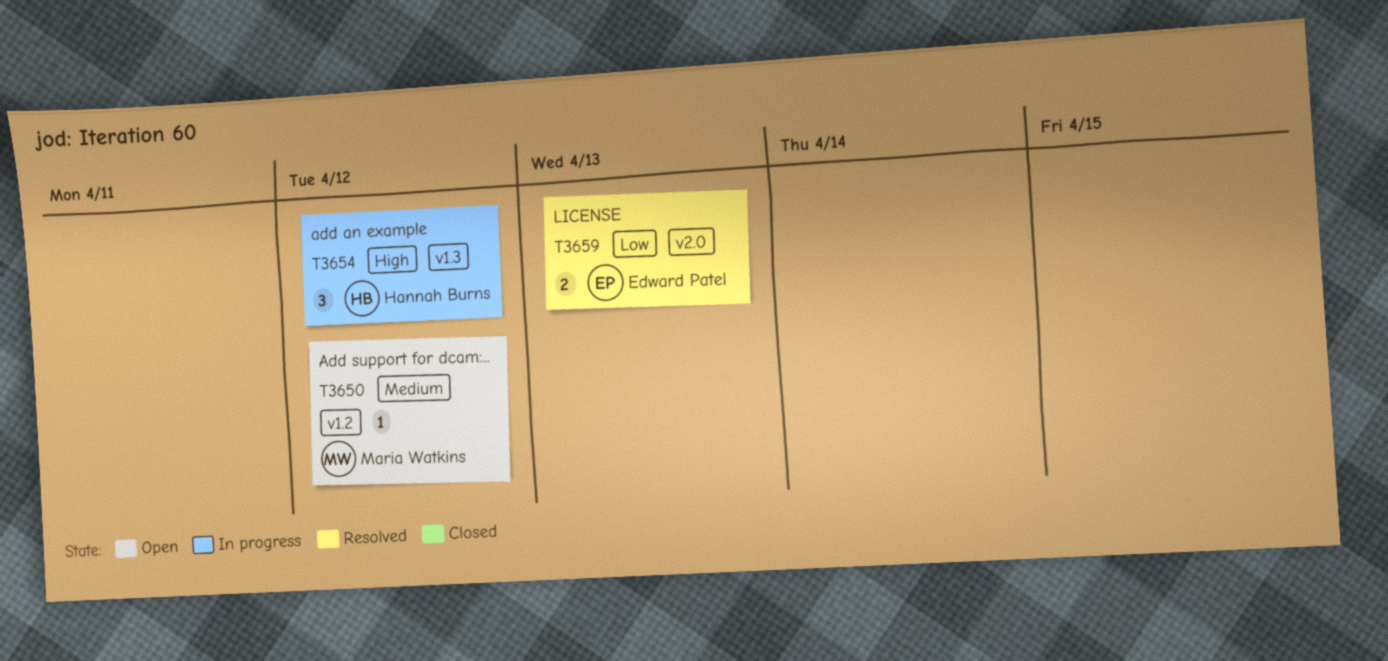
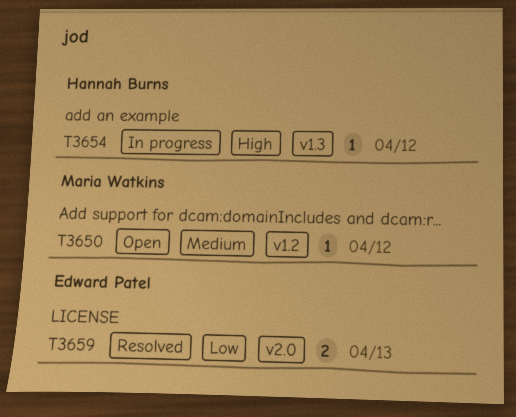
T3654, estimate: 3 -> 1

